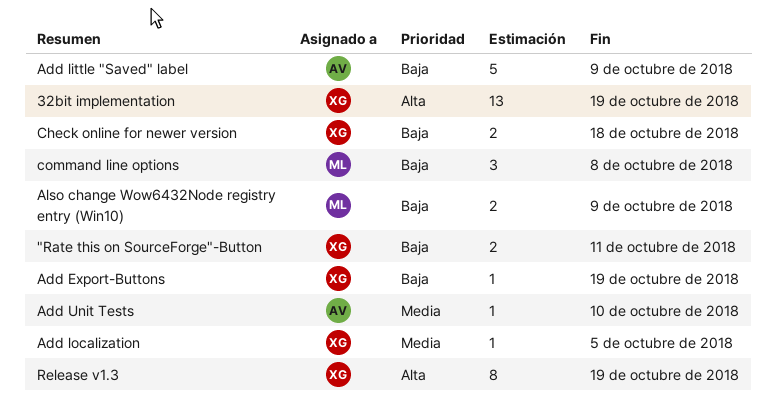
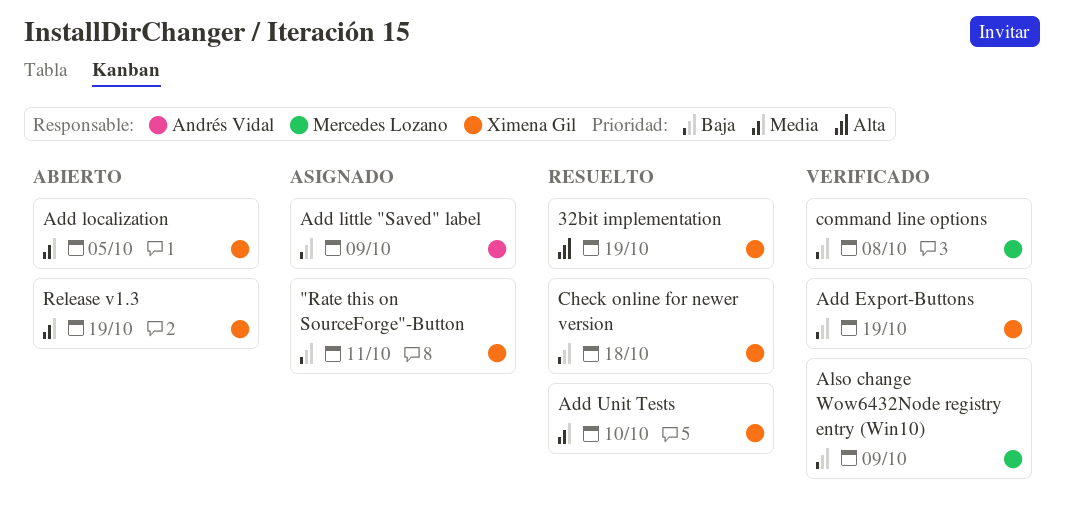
Add Unit Tests, owner: Andrés Vidal -> Ximena Gil
Release v1.3, priority: Alta -> Media

